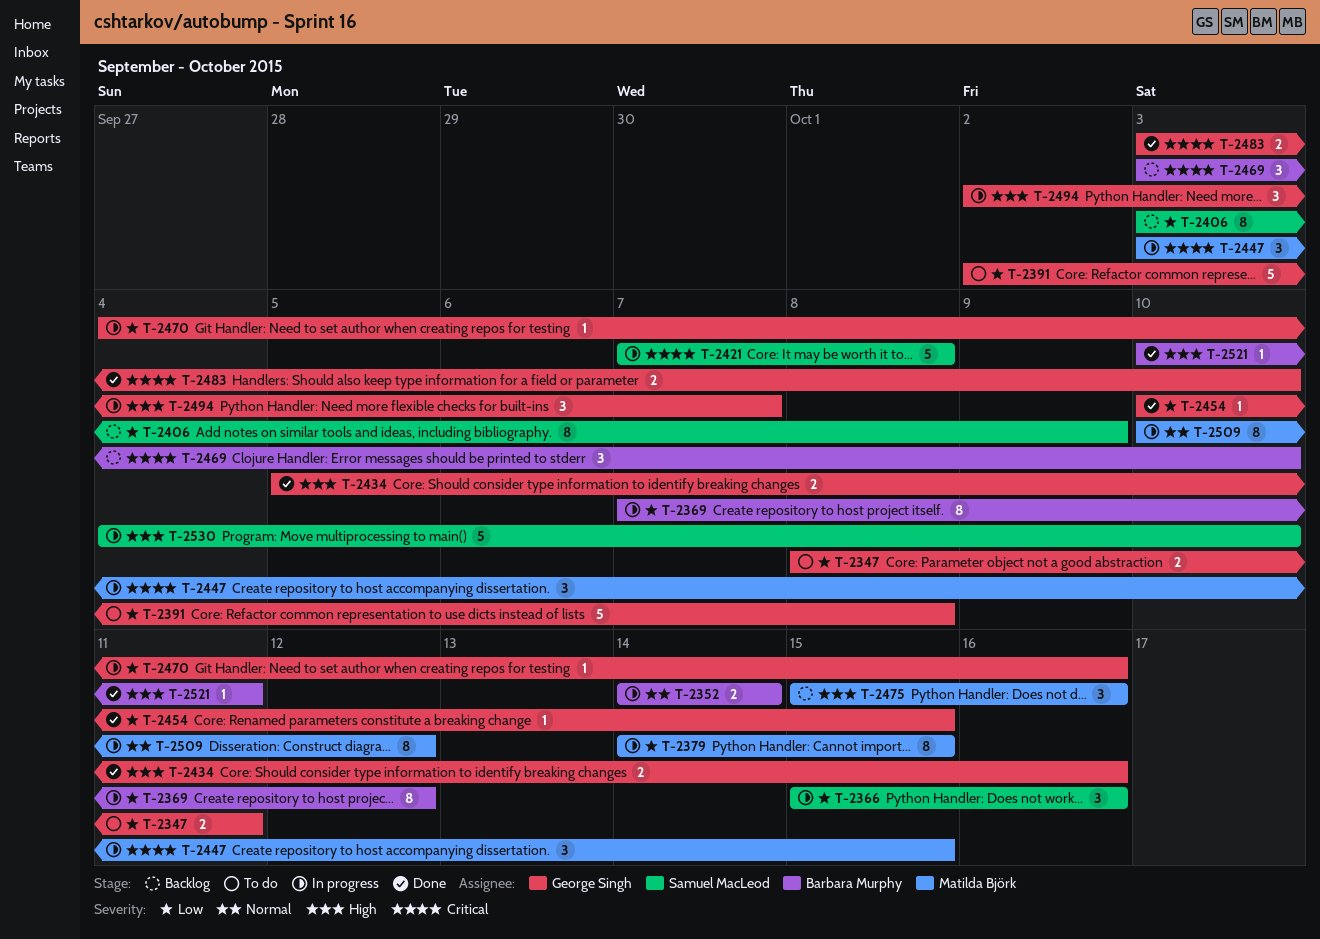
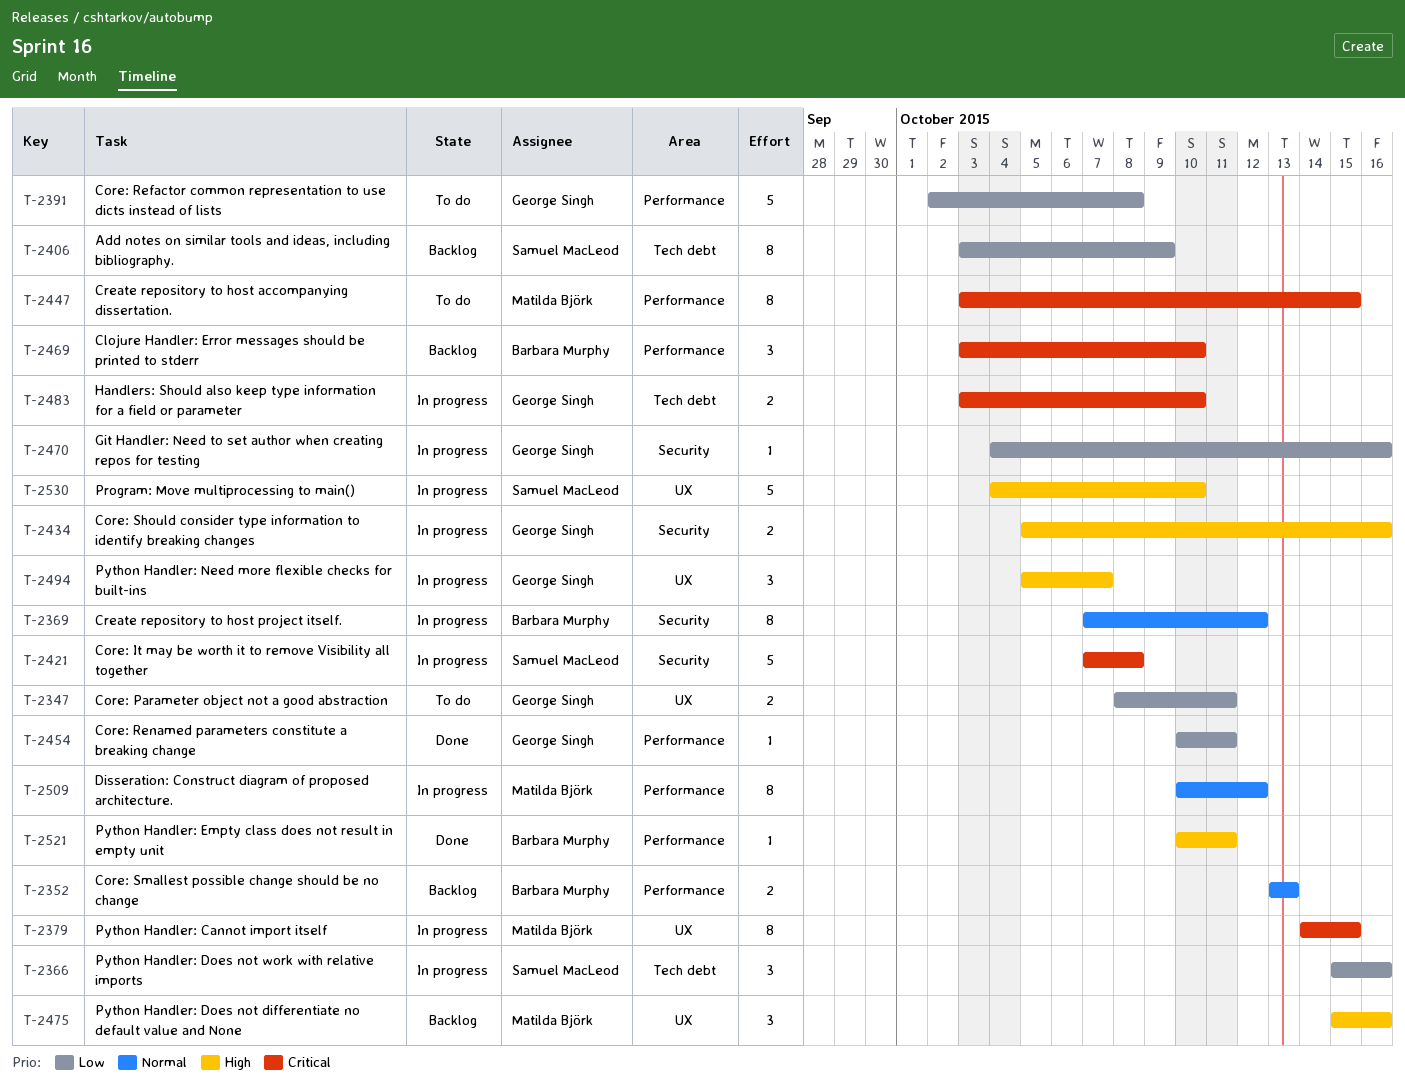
T-2352, status: In progress -> Backlog
T-2352, start: Oct 14 -> Oct 13
T-2352, due: Oct 14 -> Oct 13
T-2369, priority: Low -> Normal
T-2379, priority: Low -> Critical
T-2434, status: Done -> In progress
T-2447, status: In progress -> To do
T-2447, estimate: 3 -> 8
T-2454, due: Oct 15 -> Oct 11
T-2483, status: Done -> In progress
T-2494, start: Oct 2 -> Oct 5

